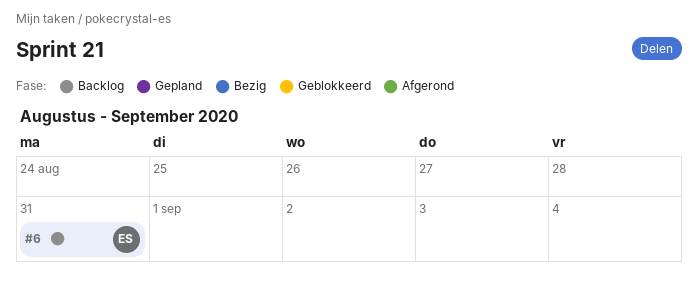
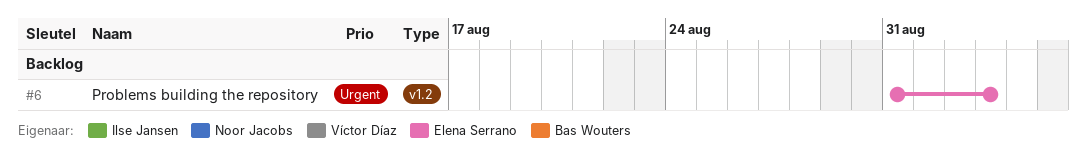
#6, due: Aug 31 -> Sep 3

